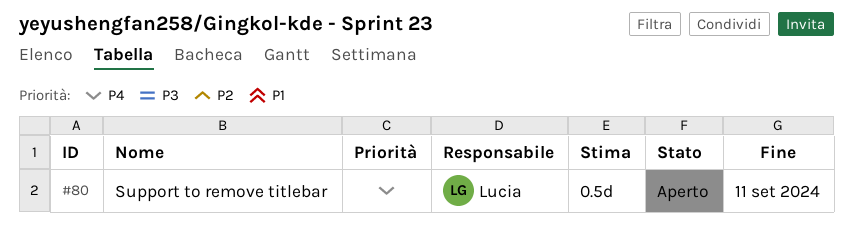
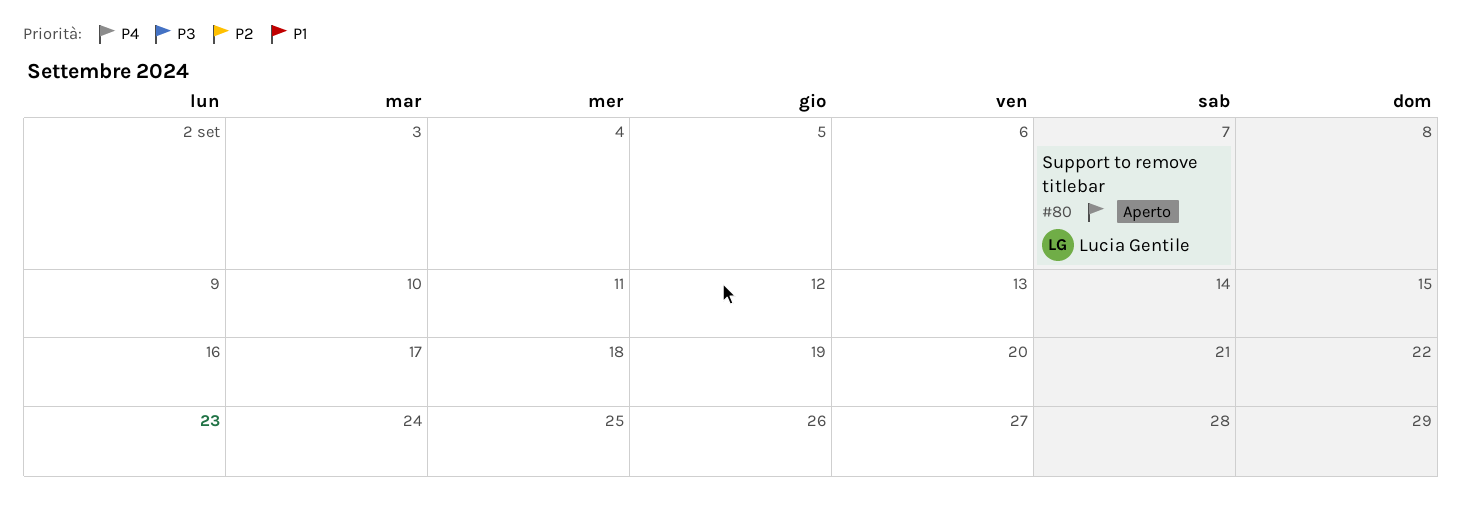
#80, due: Sep 11 -> Sep 7

